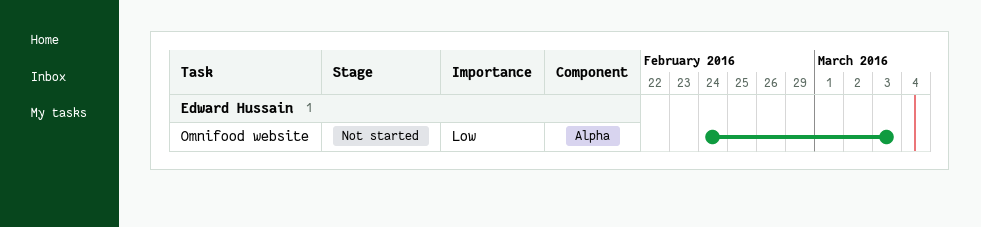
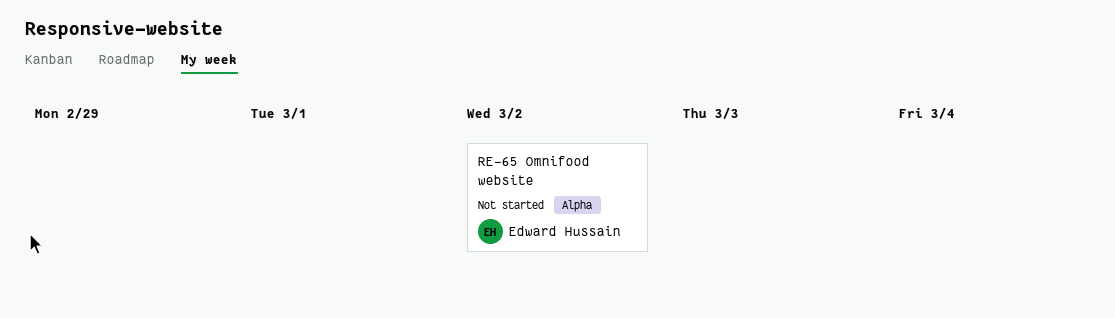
Omnifood website, due: Mar 3 -> Mar 2

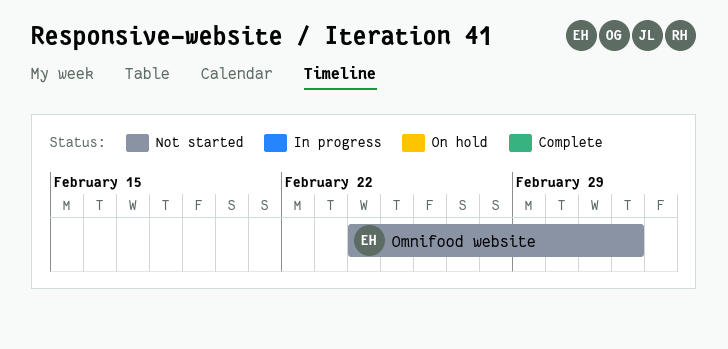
Omnifood website, due: Mar 2 -> Mar 3

